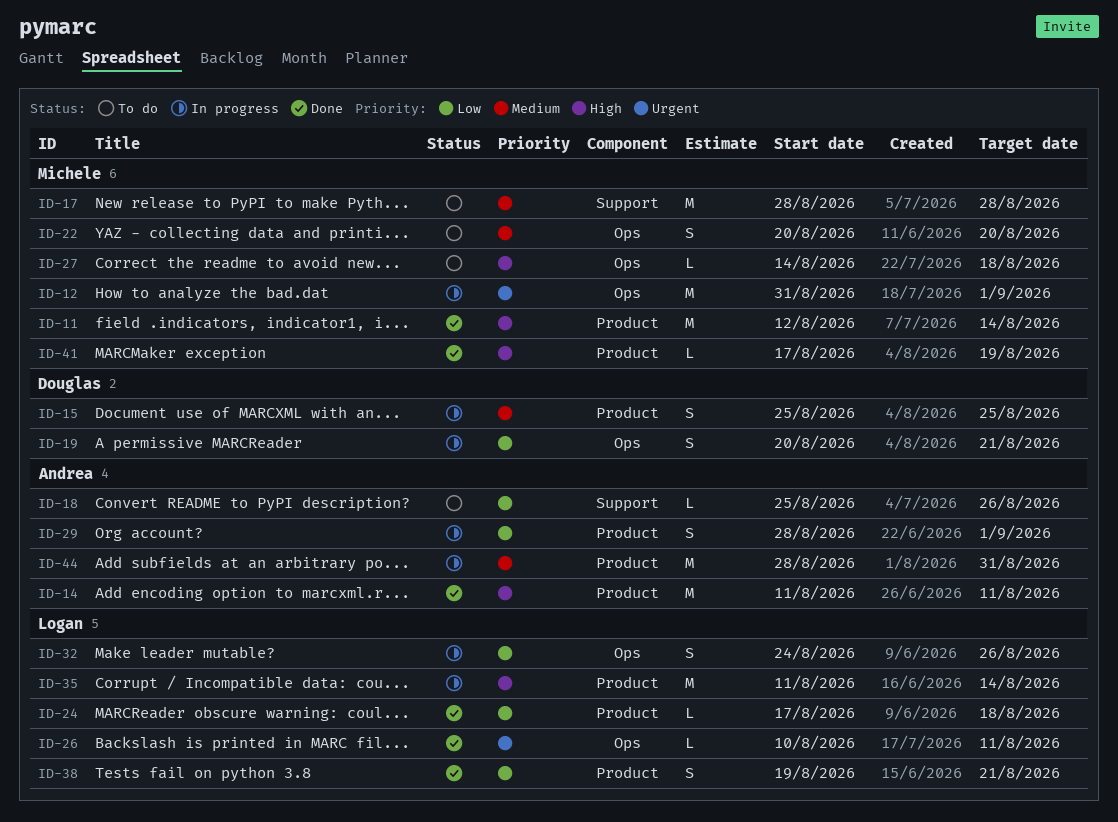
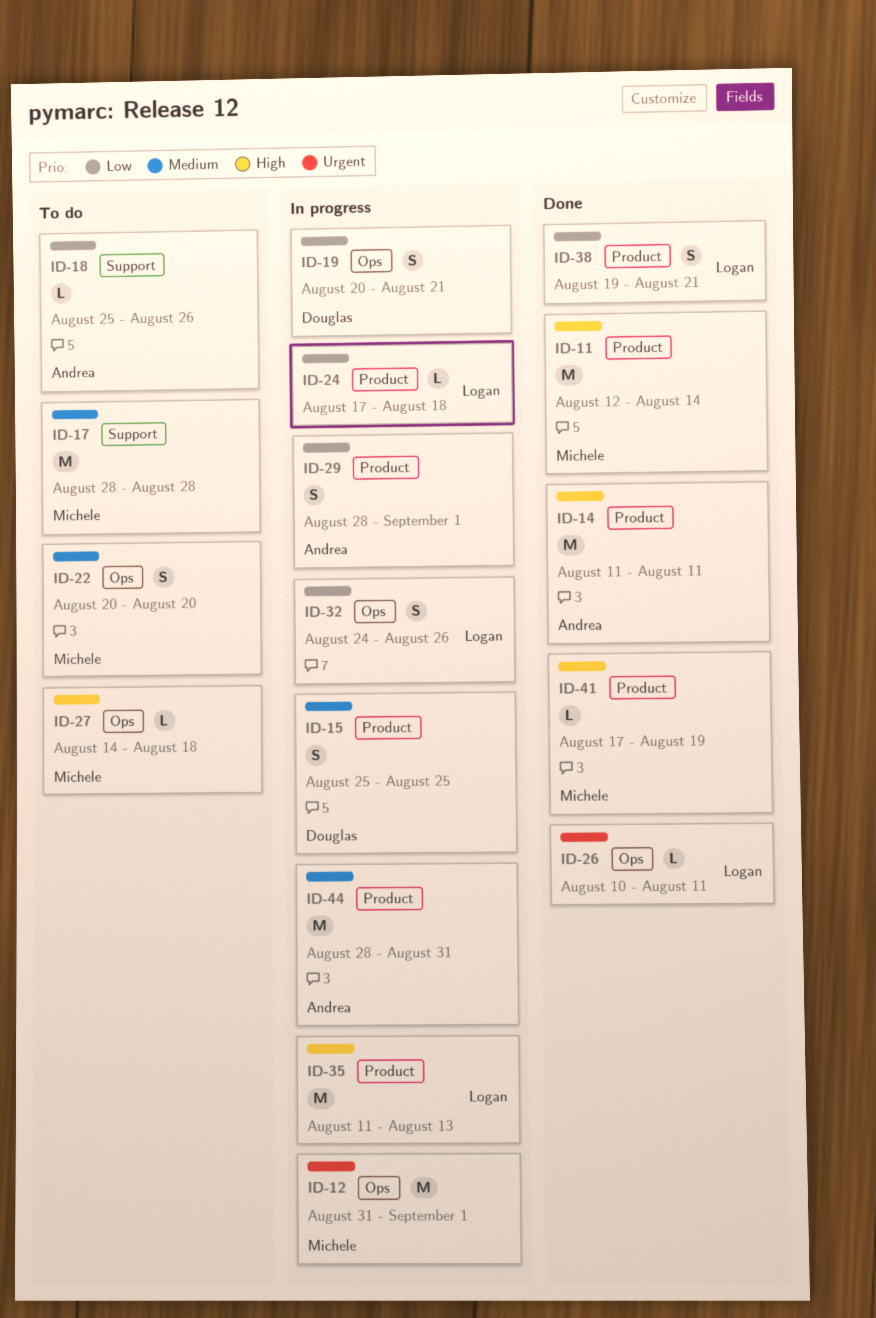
ID-24, status: Done -> In progress
ID-35, due: Aug 14 -> Aug 13

